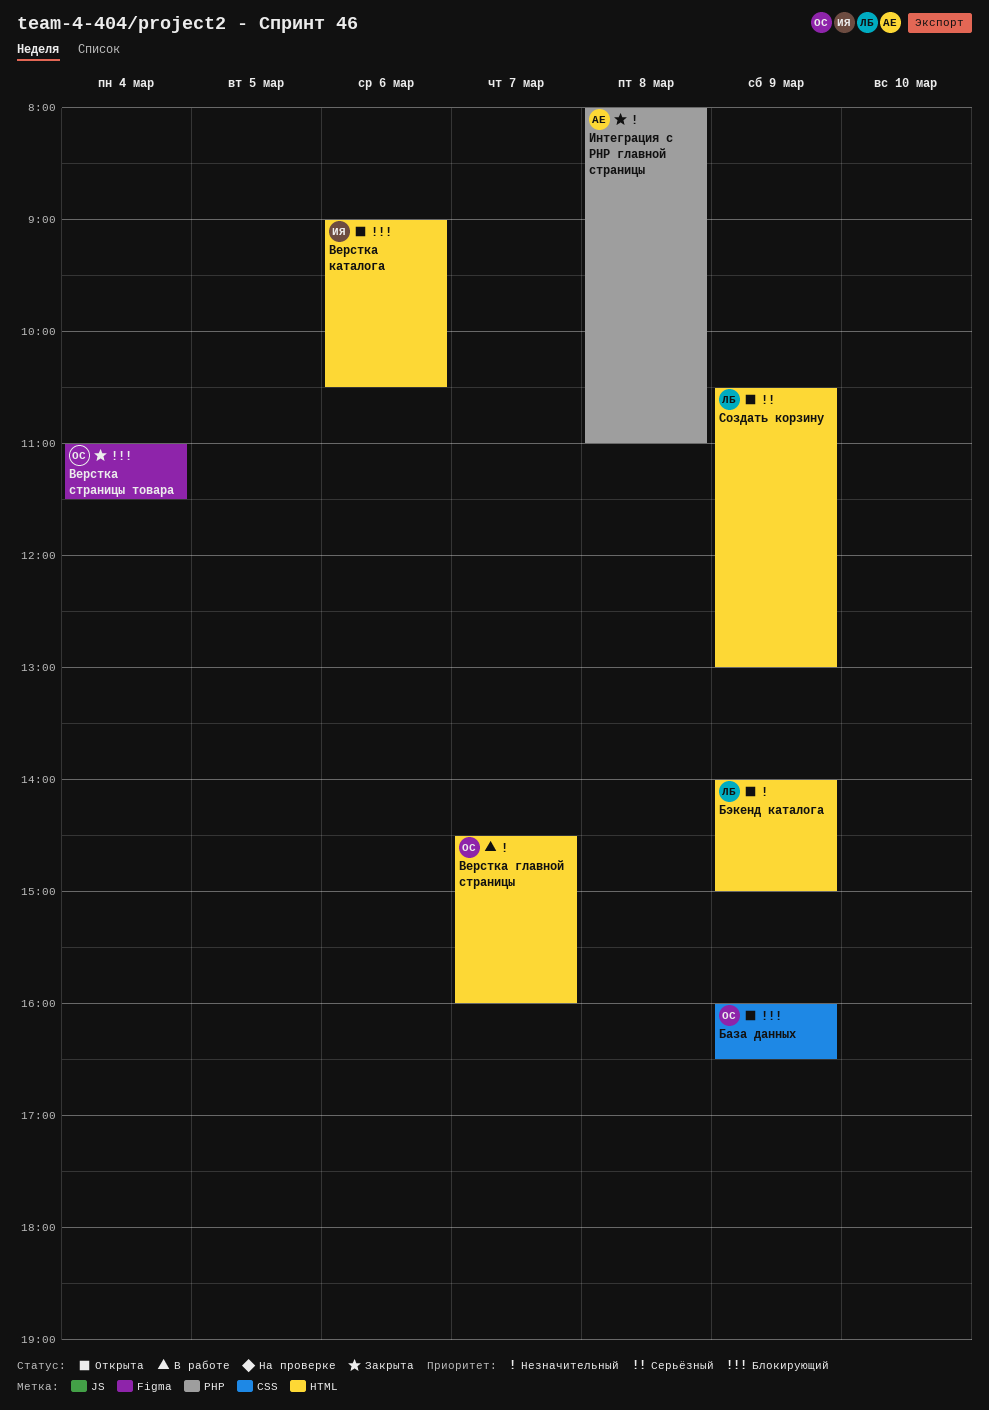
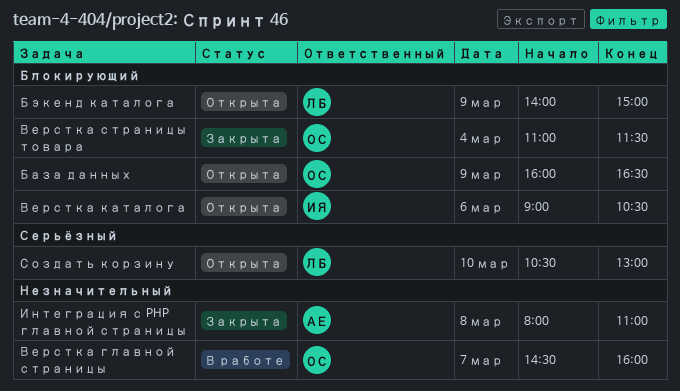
Бэкенд каталога, priority: Незначительный -> Блокирующий
Создать корзину, day: Mar 9 -> Mar 10

